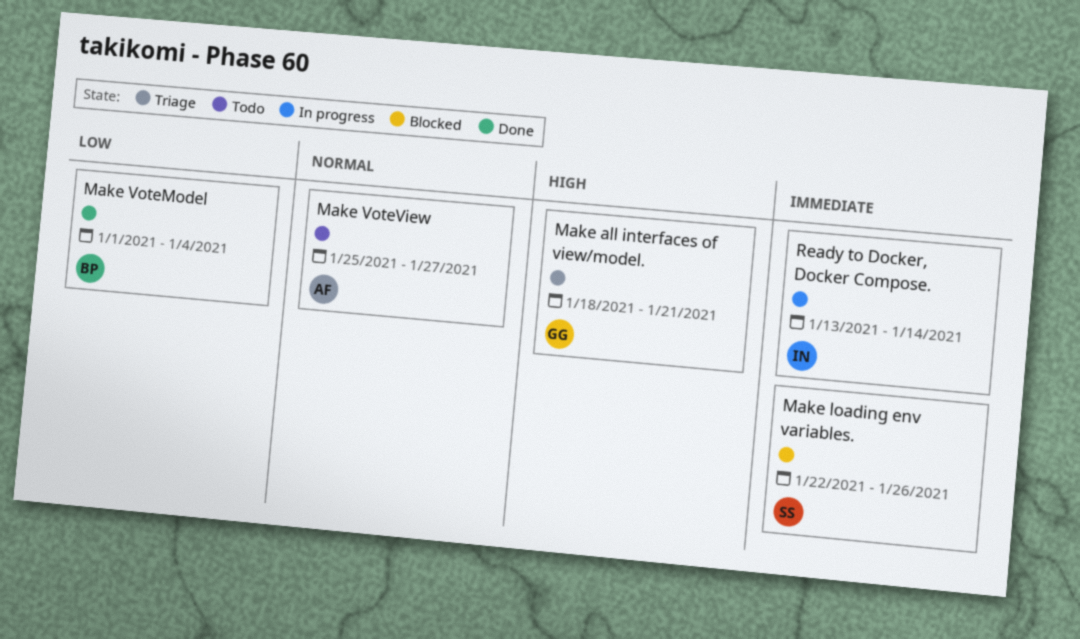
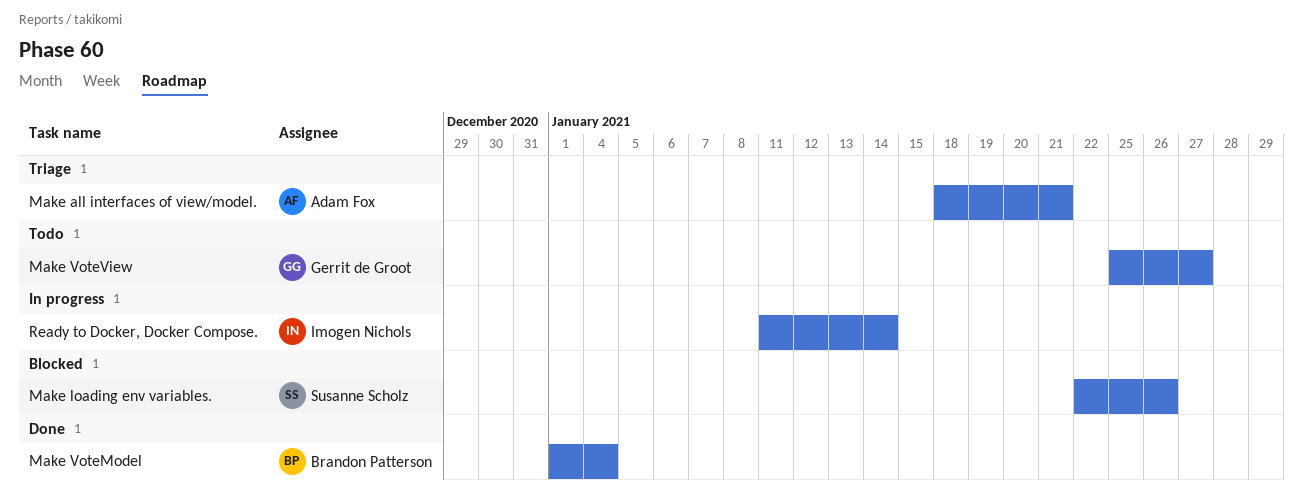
Make all interfaces of view/model., owner: Gerrit de Groot -> Adam Fox
Make VoteView, owner: Adam Fox -> Gerrit de Groot
Ready to Docker, Docker Compose., start: Jan 13 -> Jan 11

